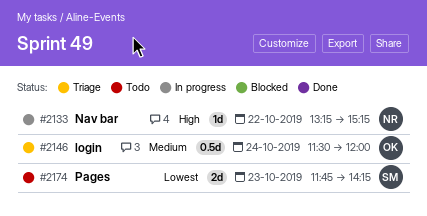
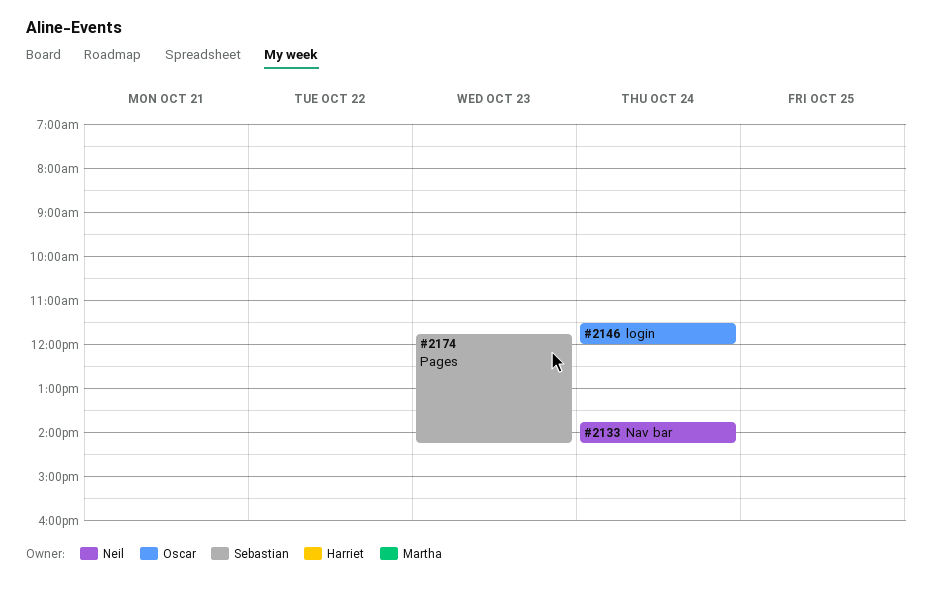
#2133, day: Oct 22 -> Oct 24
#2133, begins: 13:15 -> 13:45
#2133, ends: 15:15 -> 14:15

